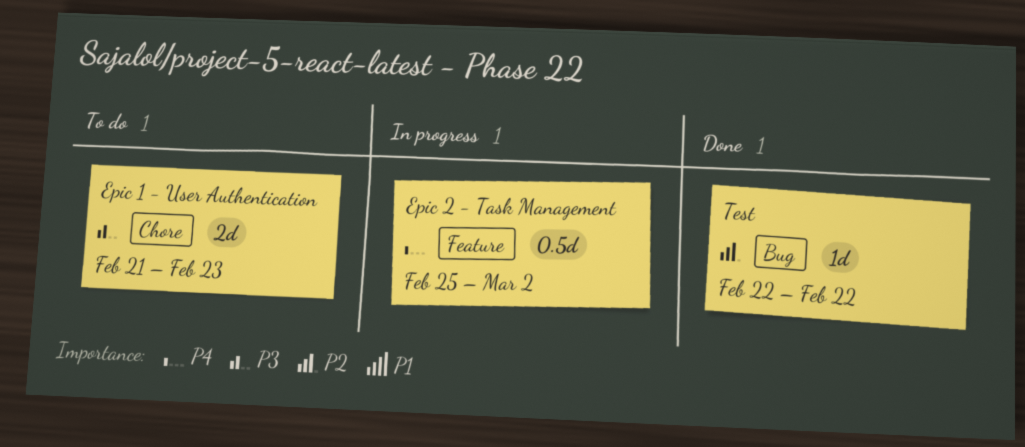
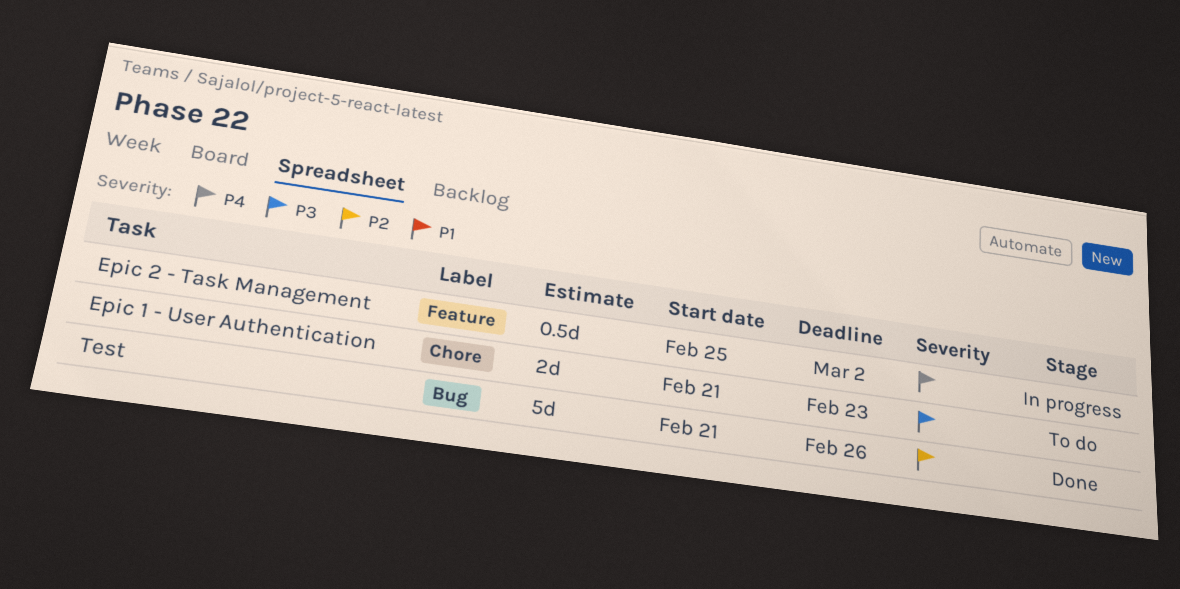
Test, estimate: 1d -> 5d
Test, start: Feb 22 -> Feb 21
Test, due: Feb 22 -> Feb 26

